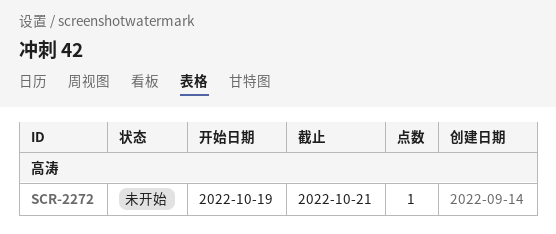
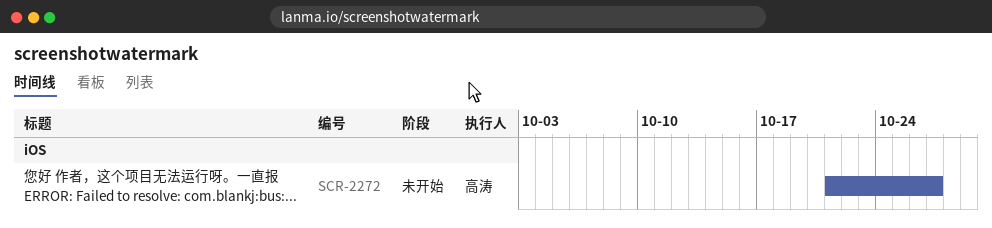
SCR-2272, start: Oct 19 -> Oct 21
SCR-2272, due: Oct 21 -> Oct 27

